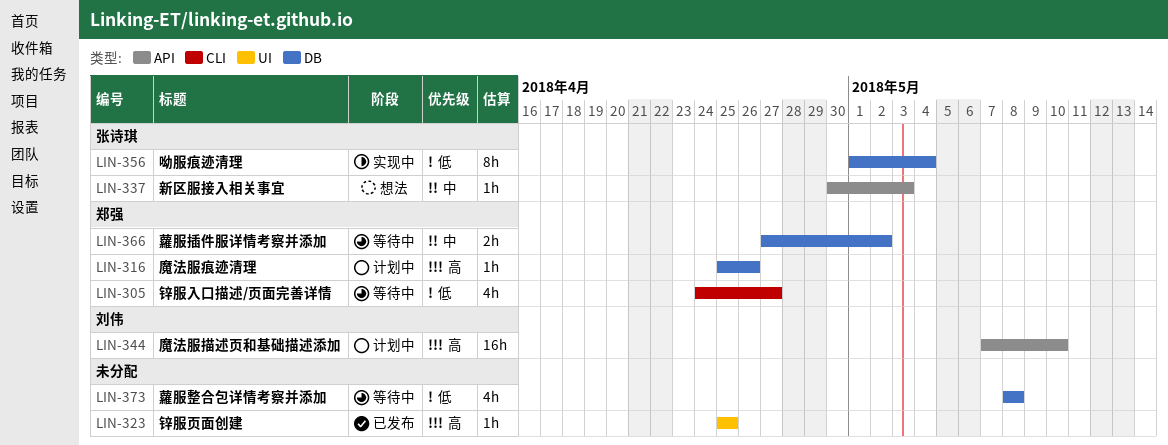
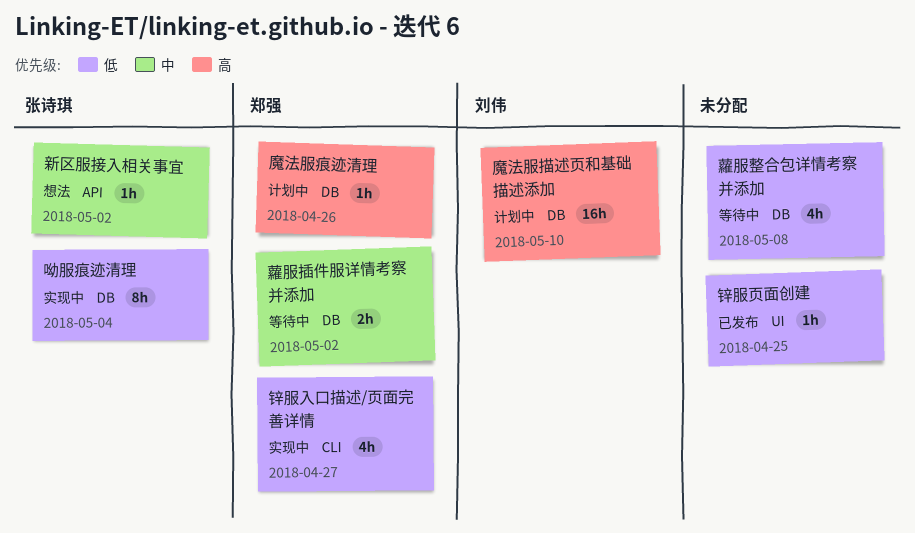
新区服接入相关事宜, due: May 3 -> May 2
锌服入口描述/页面完善详情, status: 等待中 -> 实现中
锌服页面创建, priority: 高 -> 低
魔法服描述页和基础描述添加, label: API -> DB

